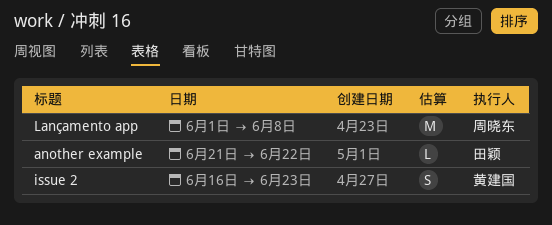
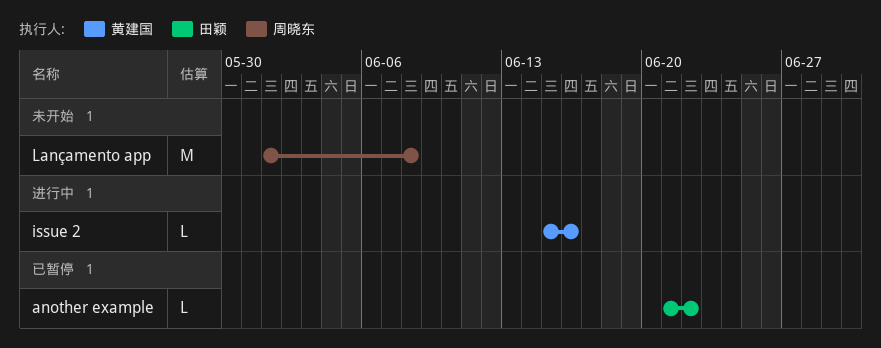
issue 2, estimate: S -> L
issue 2, start: Jun 16 -> Jun 15
issue 2, due: Jun 23 -> Jun 16

